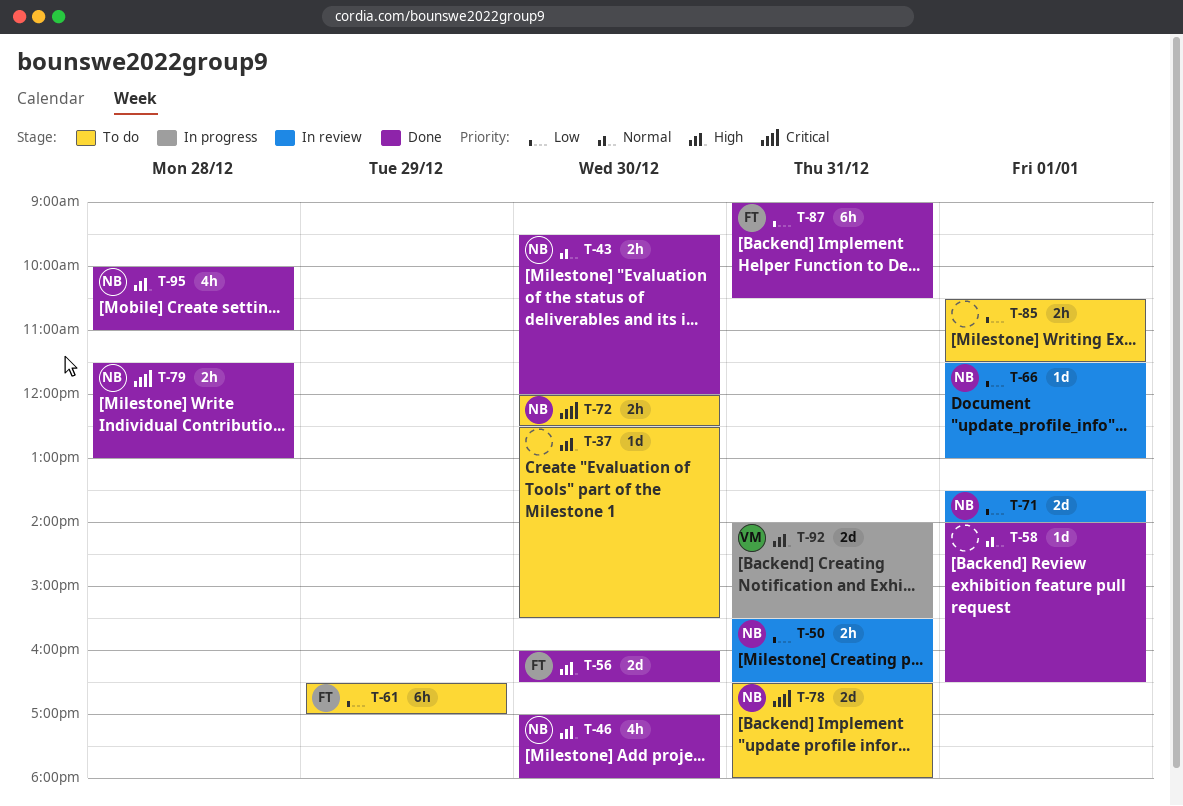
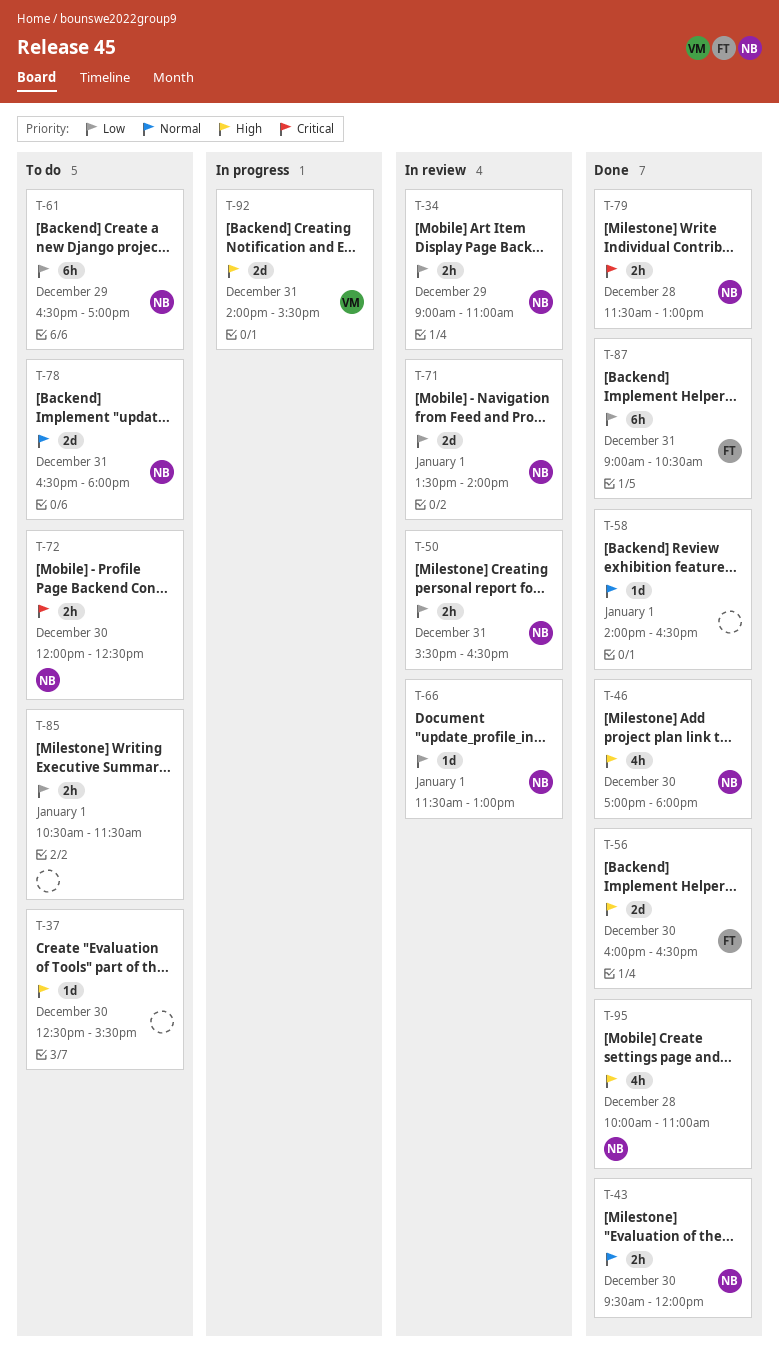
T-34: none -> present
T-61, owner: FT -> NB
T-78, priority: Critical -> Normal

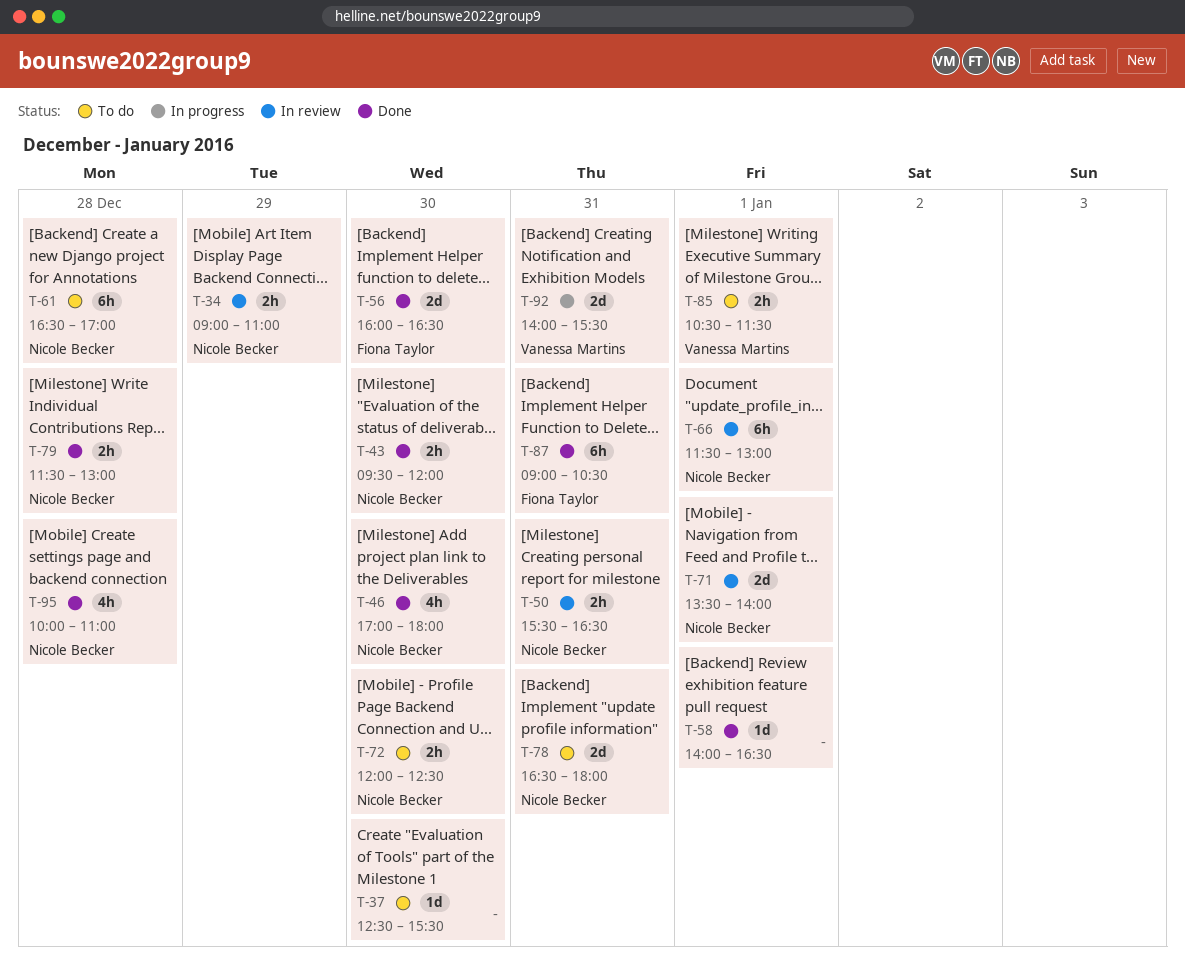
T-61, day: Dec 29 -> Dec 28
T-66, estimate: 1d -> 6h
T-85, owner: none -> Vanessa Martins

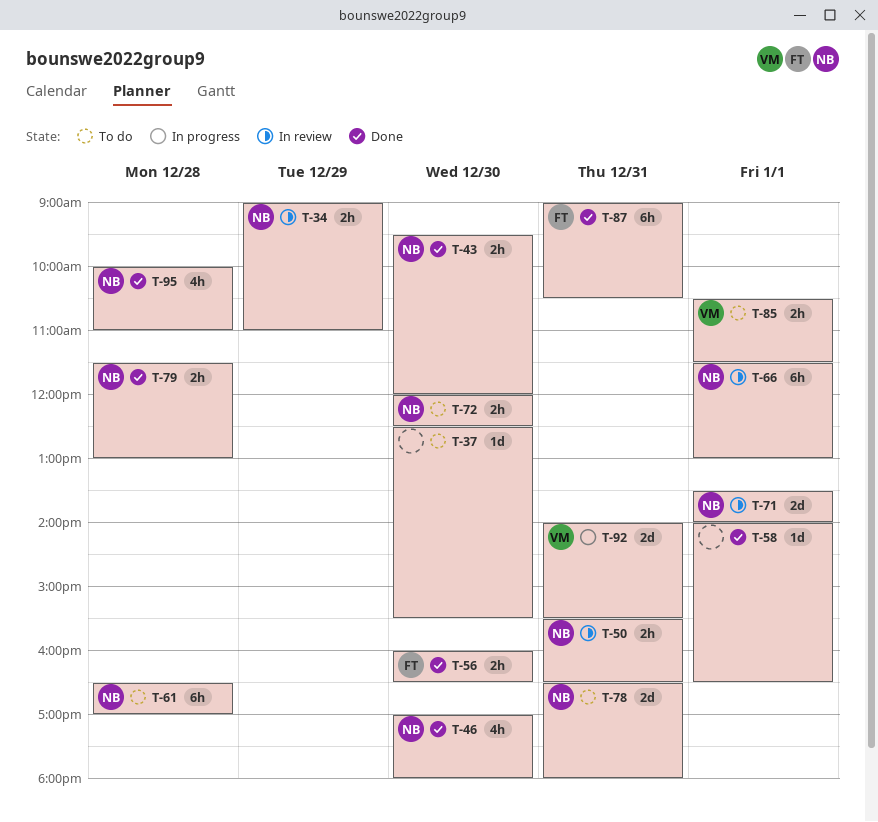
T-56, estimate: 2d -> 2h

